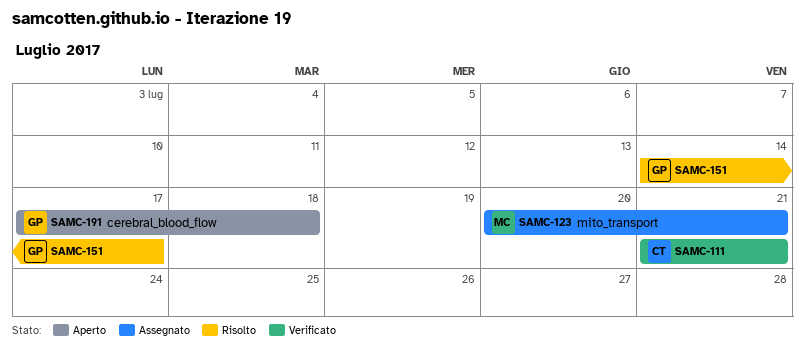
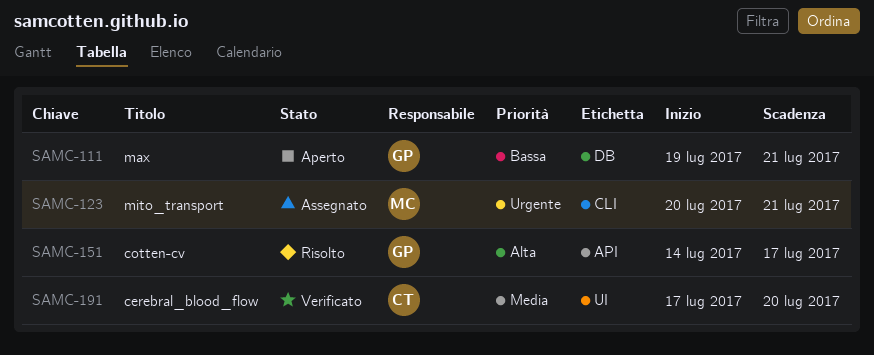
SAMC-111, status: Verificato -> Aperto
SAMC-111, owner: CT -> GP
SAMC-111, start: Jul 21 -> Jul 19
SAMC-191, status: Aperto -> Verificato
SAMC-191, owner: GP -> CT
SAMC-191, due: Jul 18 -> Jul 20

